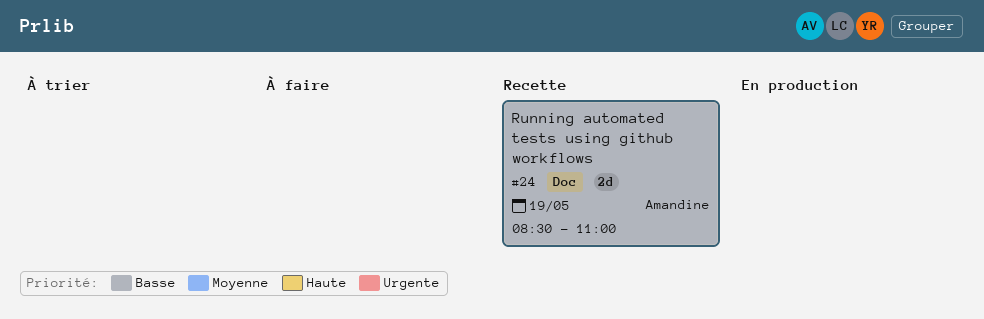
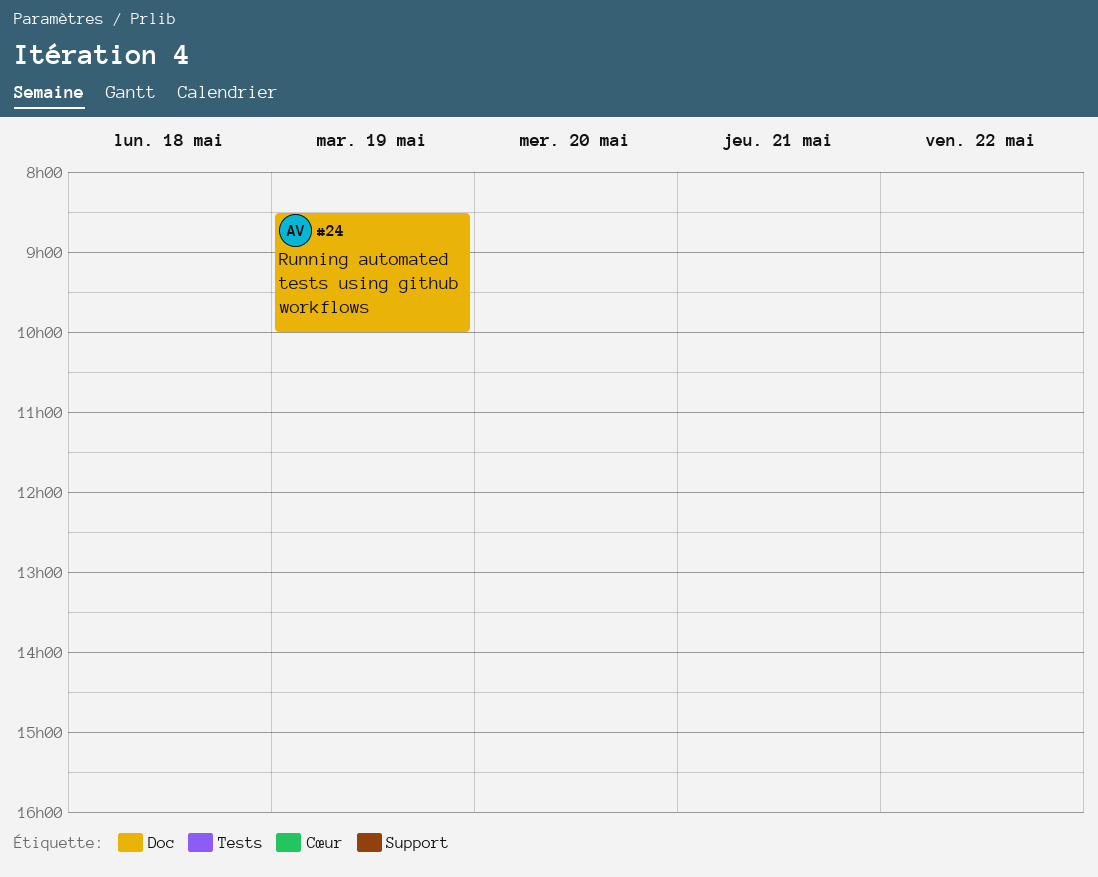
#24, ends: 11:00 -> 10:00

